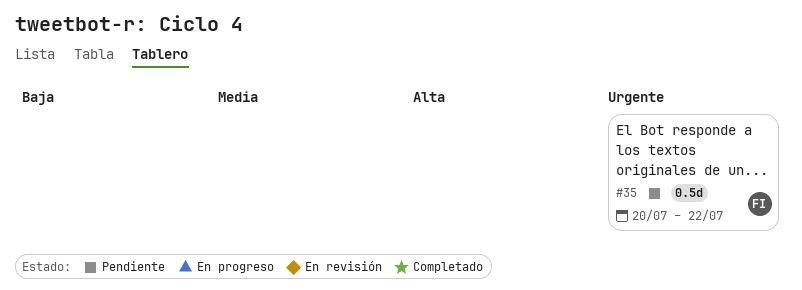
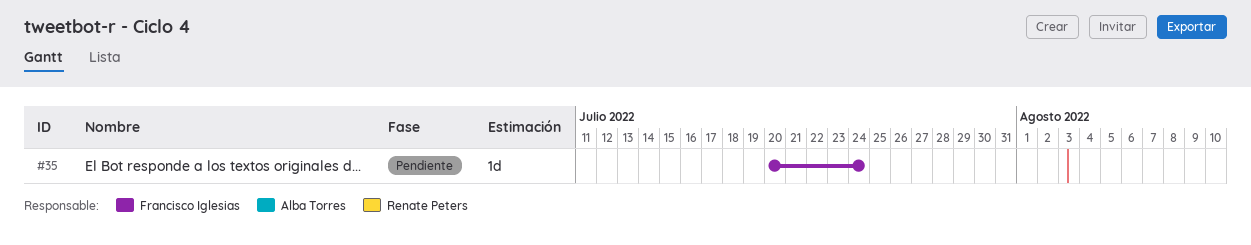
#35, estimate: 0.5d -> 1d
#35, due: Jul 22 -> Jul 24

